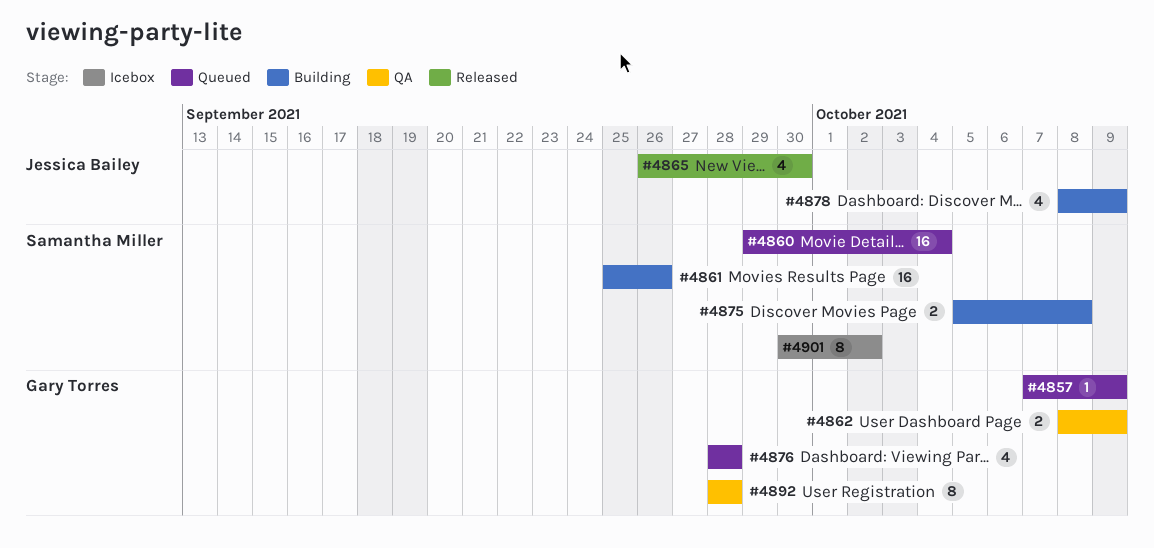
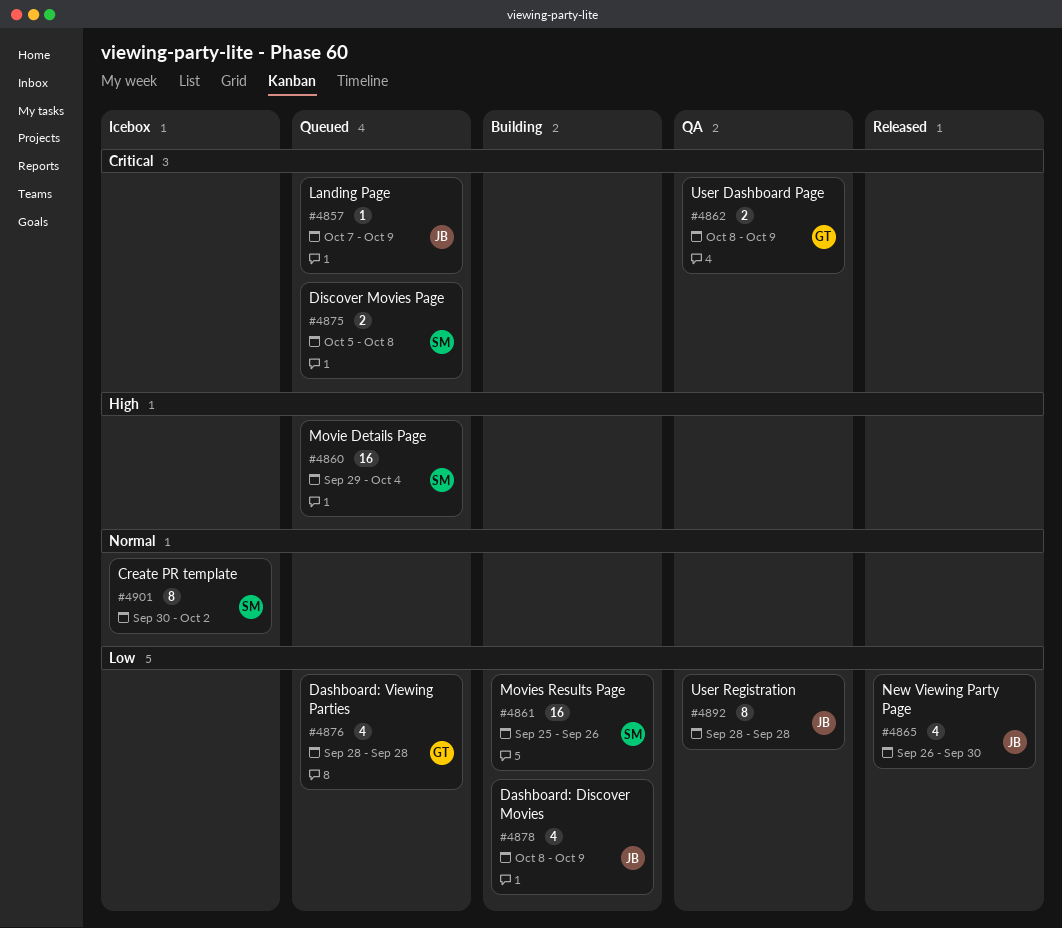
#4857, owner: Gary Torres -> Jessica Bailey
#4875, status: Building -> Queued
#4892, owner: Gary Torres -> Jessica Bailey

